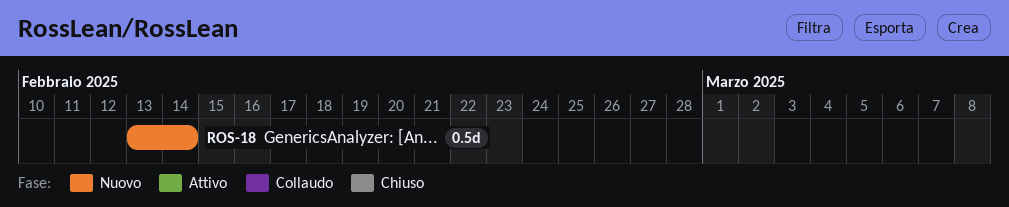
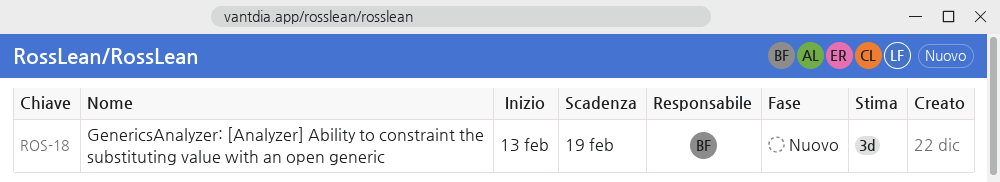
ROS-18, estimate: 0.5d -> 3d
ROS-18, due: Feb 14 -> Feb 19

